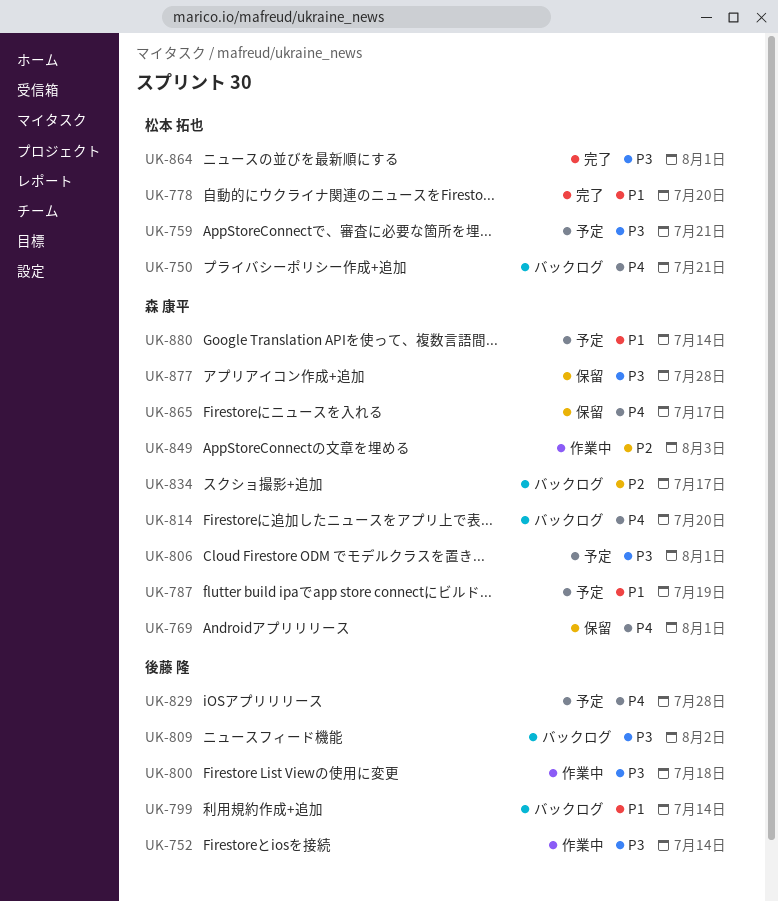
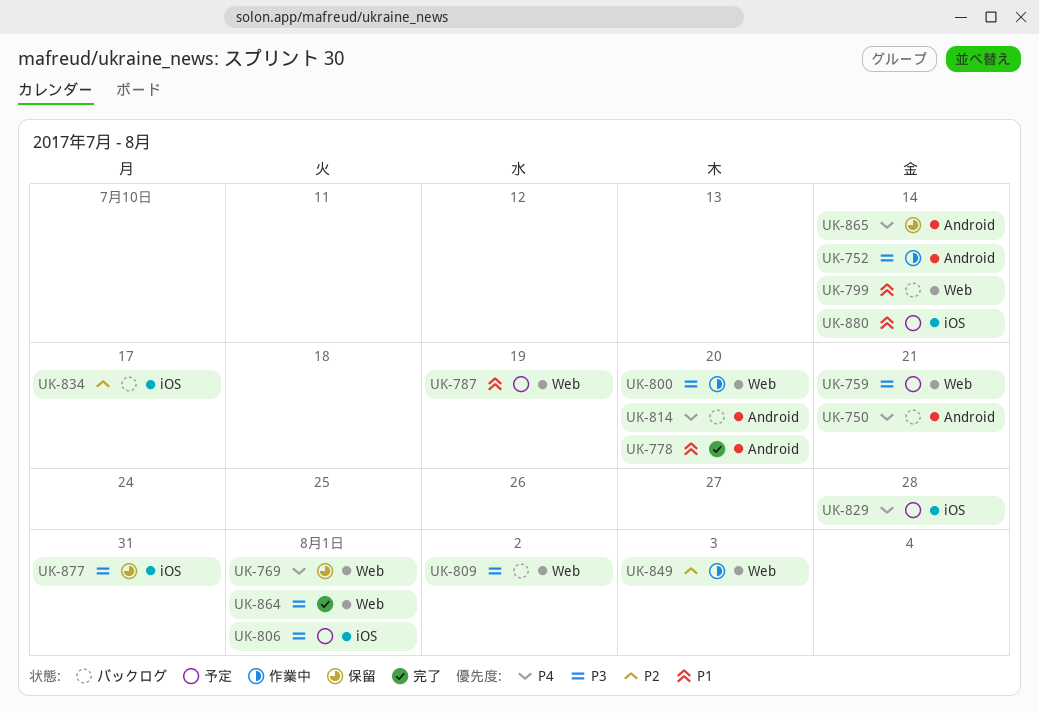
UK-800, due: Jul 18 -> Jul 20
UK-865, due: Jul 17 -> Jul 14
UK-877, due: Jul 28 -> Jul 31

